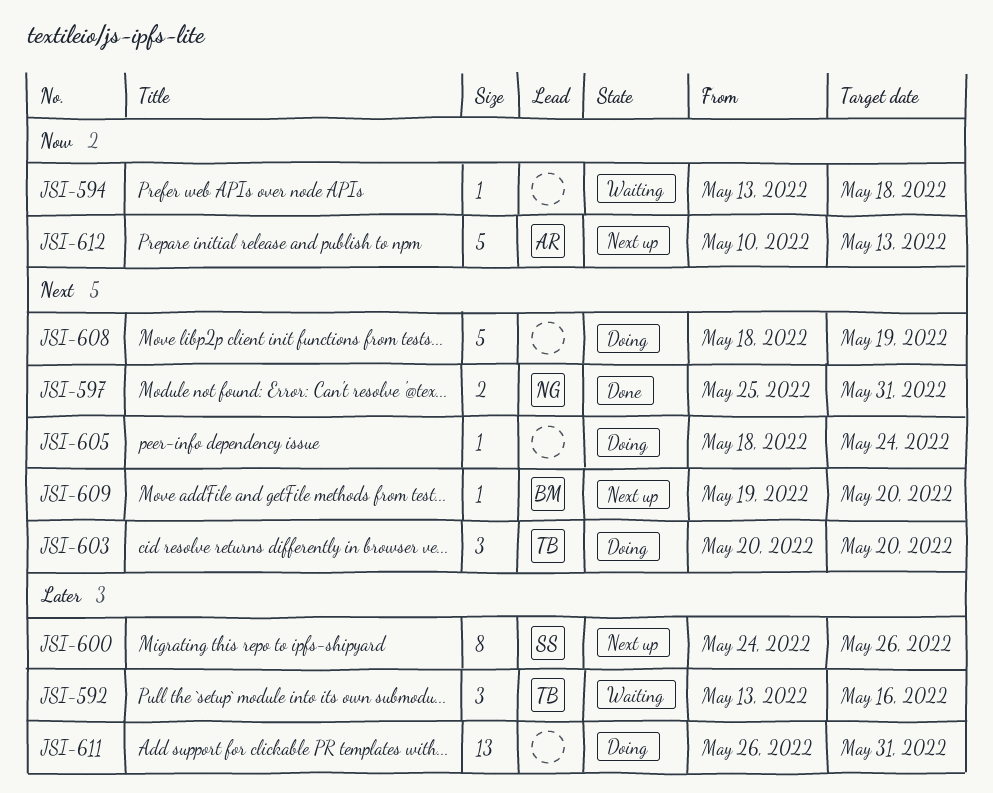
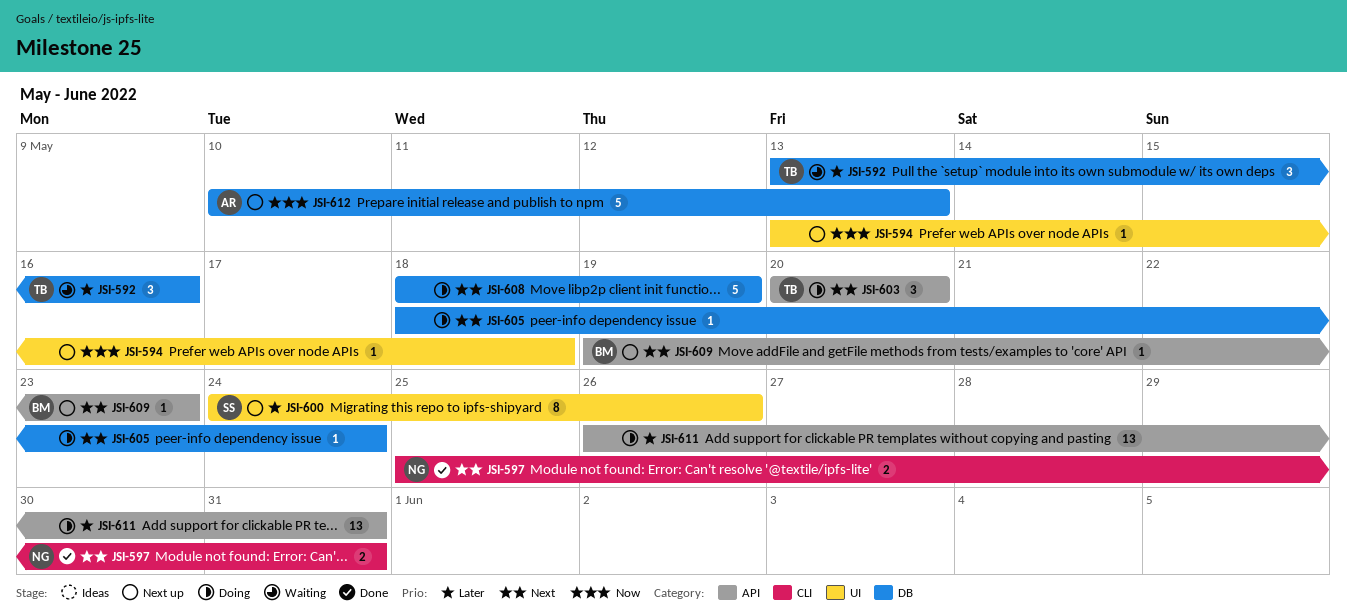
JSI-594, status: Waiting -> Next up
JSI-609, due: May 20 -> May 23

